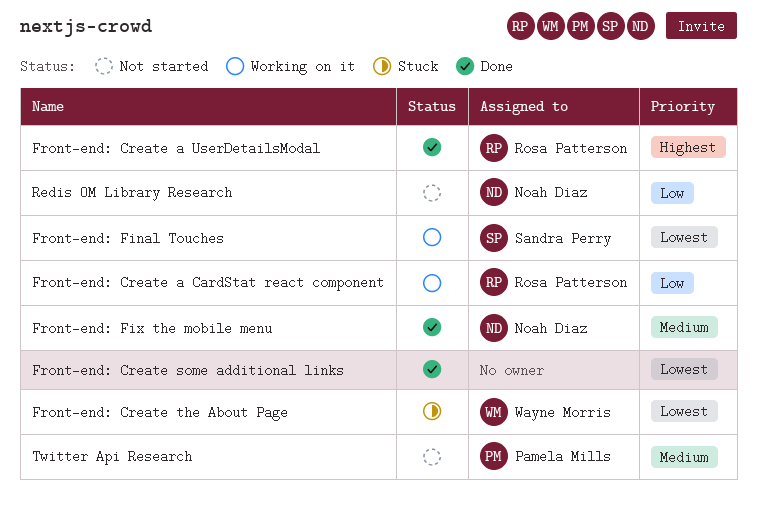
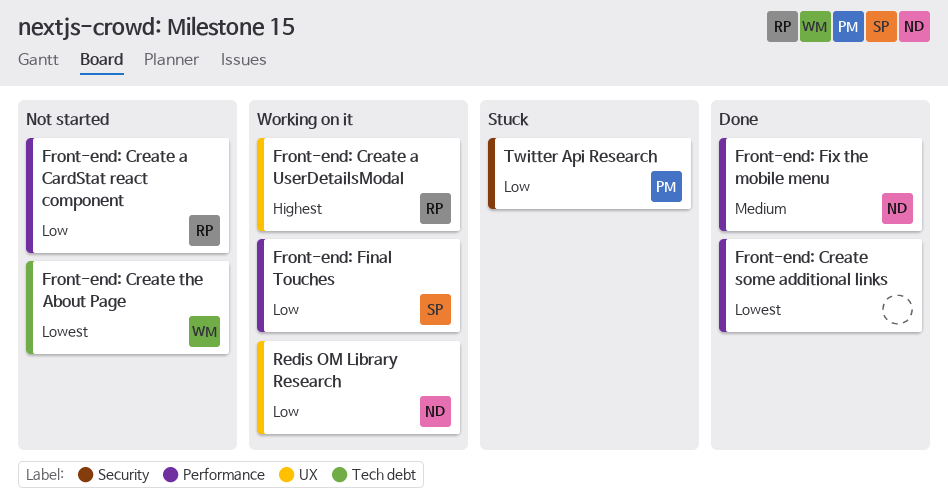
Front-end: Create a CardStat react component, status: Working on it -> Not started
Front-end: Create a UserDetailsModal, status: Done -> Working on it
Front-end: Create the About Page, status: Stuck -> Not started
Front-end: Final Touches, priority: Lowest -> Low
Redis OM Library Research, status: Not started -> Working on it
Twitter Api Research, status: Not started -> Stuck
Twitter Api Research, priority: Medium -> Low

